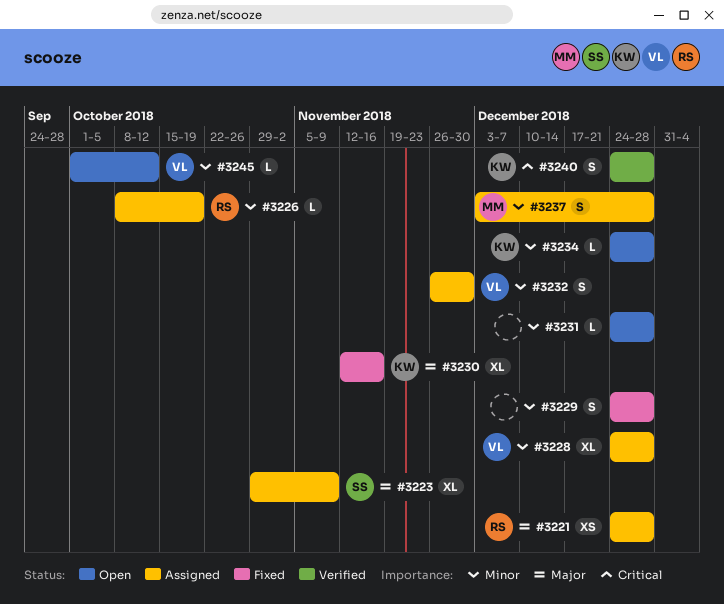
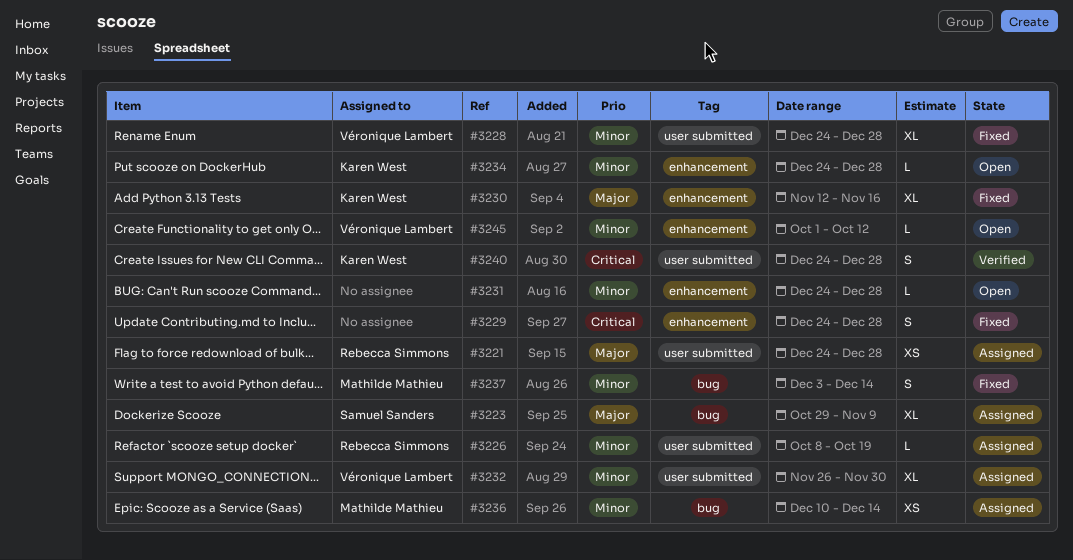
#3228, status: Assigned -> Fixed
#3229, priority: Minor -> Critical
#3232, estimate: S -> XL
#3236: none -> present
#3237, status: Assigned -> Fixed
#3237, due: Dec 28 -> Dec 14

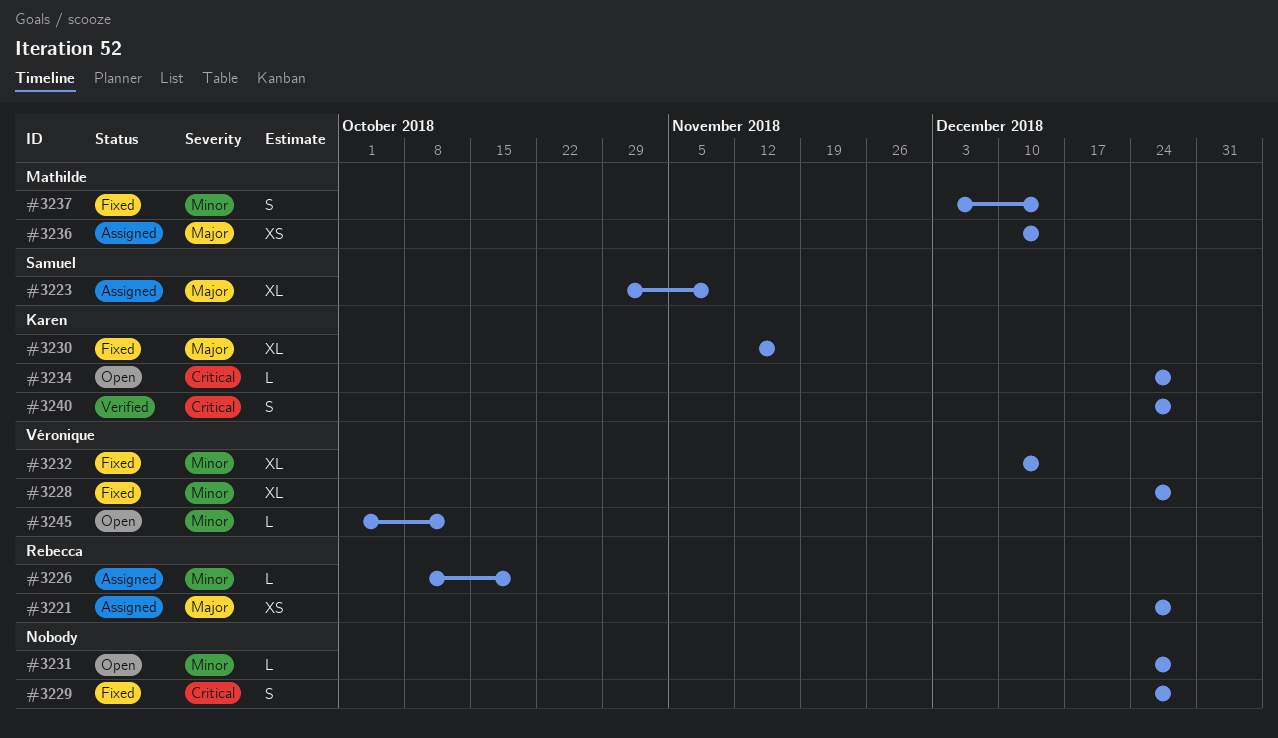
#3232, status: Assigned -> Fixed
#3232, start: Nov 26 -> Dec 10
#3232, due: Nov 30 -> Dec 14
#3234, priority: Minor -> Critical
#3236, priority: Minor -> Major

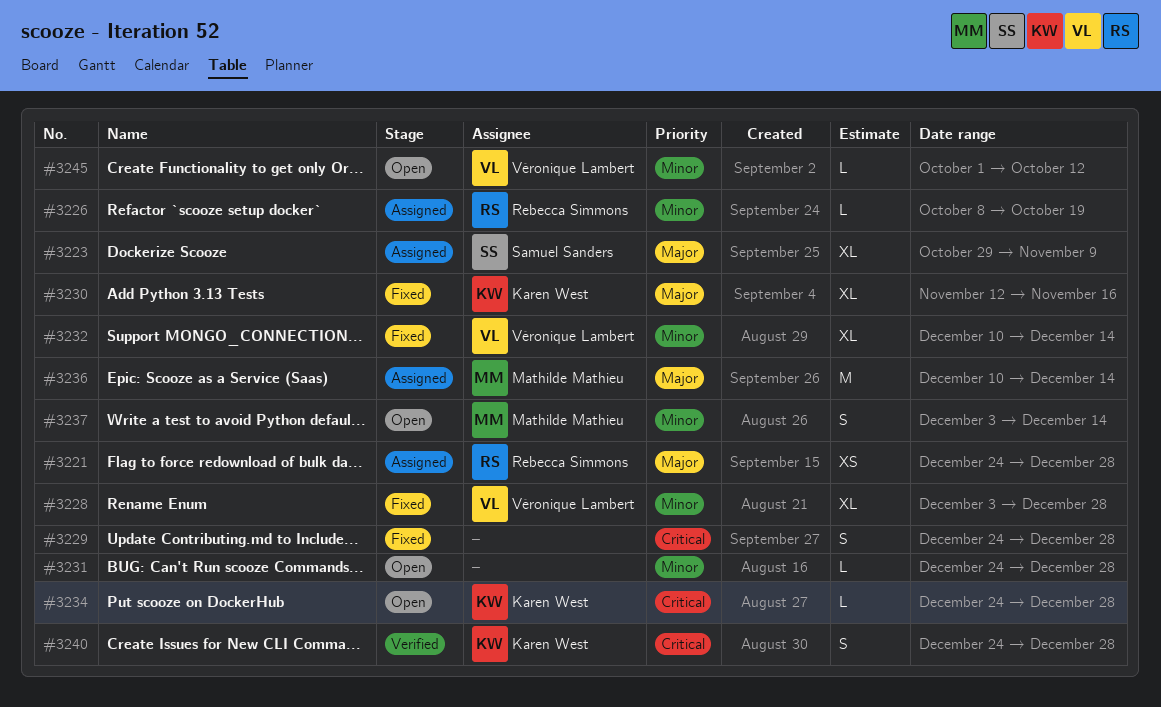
#3228, start: Dec 24 -> Dec 3
#3236, estimate: XS -> M
#3237, status: Fixed -> Open

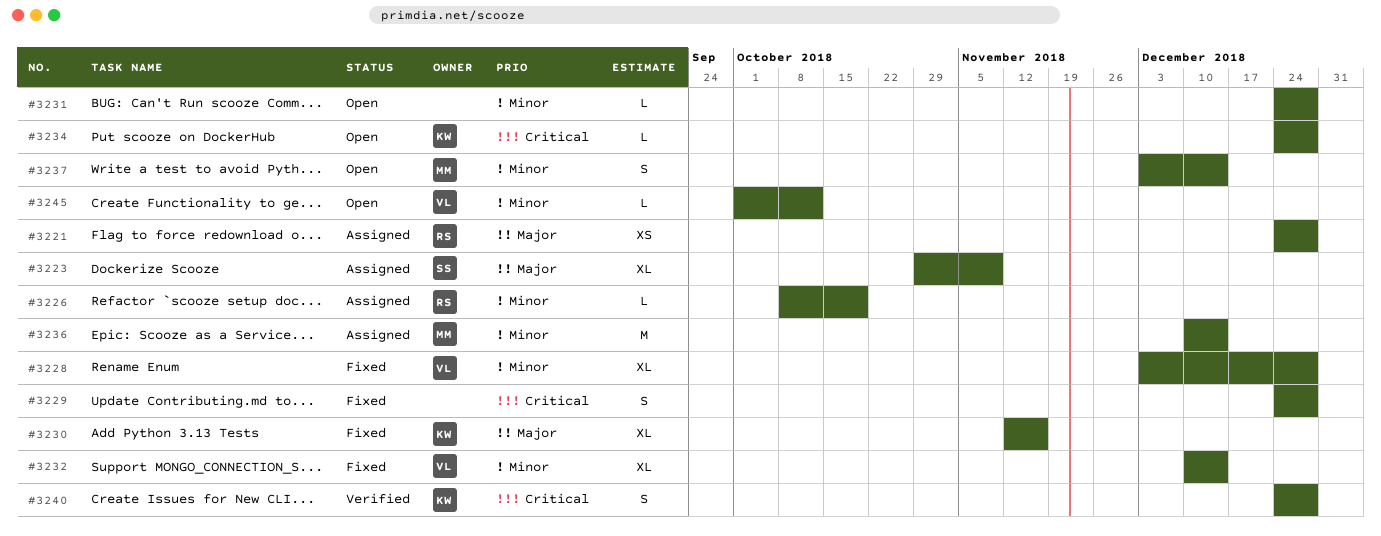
#3236, priority: Major -> Minor

